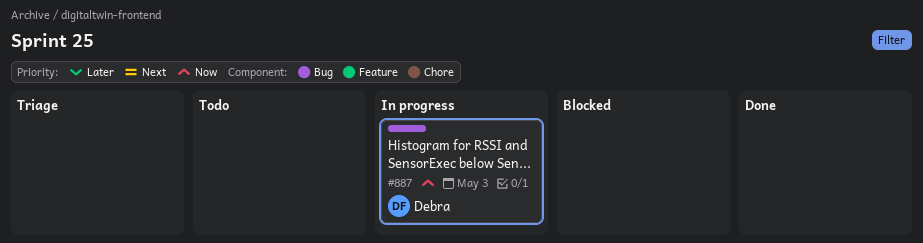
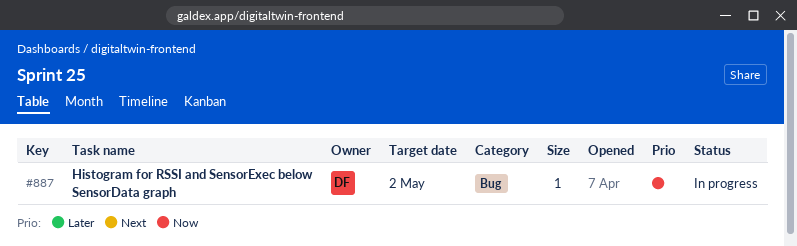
#887, due: May 3 -> May 2

